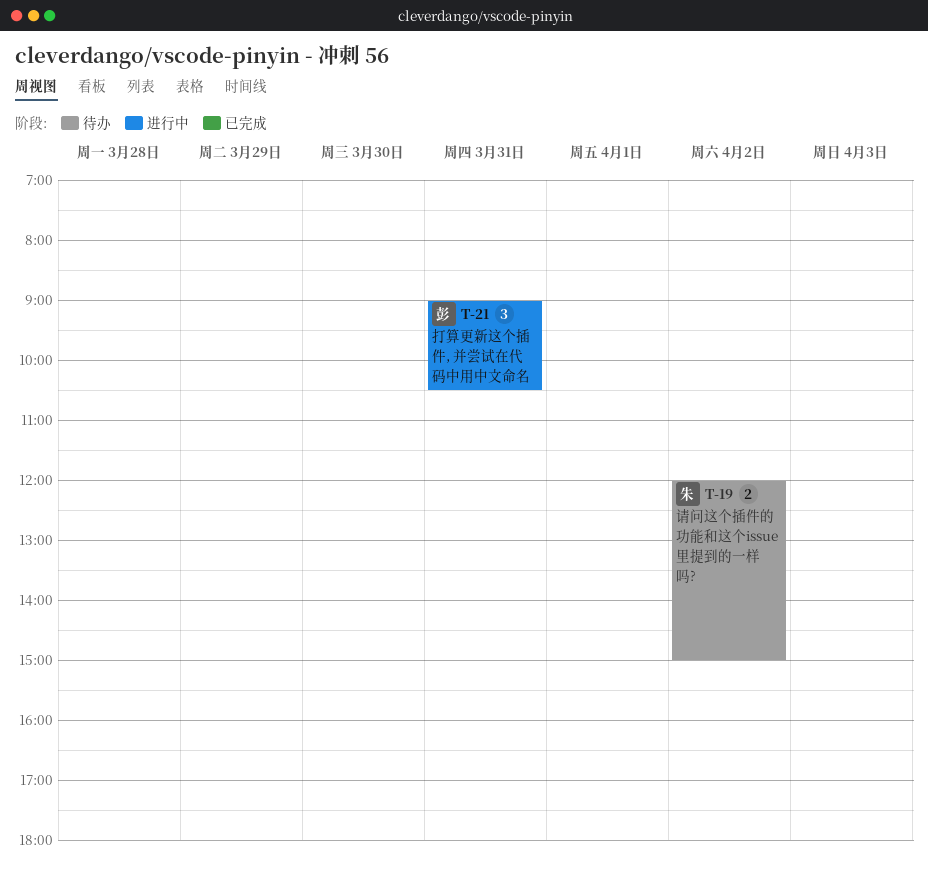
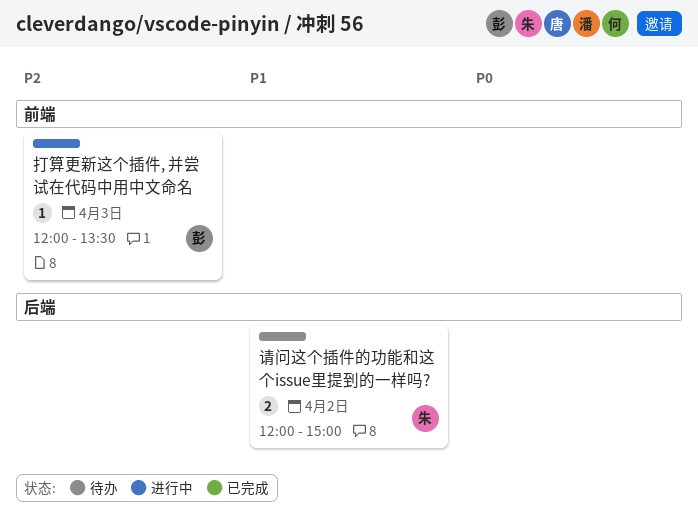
打算更新这个插件, 并尝试在代码中用中文命名, estimate: 3 -> 1
打算更新这个插件, 并尝试在代码中用中文命名, day: Mar 31 -> Apr 3
打算更新这个插件, 并尝试在代码中用中文命名, begins: 09:00 -> 12:00
打算更新这个插件, 并尝试在代码中用中文命名, ends: 10:30 -> 13:30

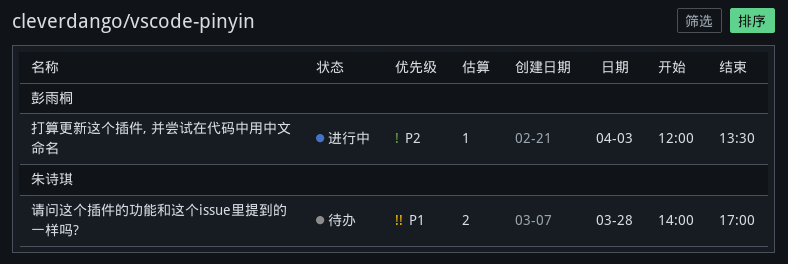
请问这个插件的功能和这个issue里提到的一样吗?, day: Apr 2 -> Mar 28
请问这个插件的功能和这个issue里提到的一样吗?, begins: 12:00 -> 14:00
请问这个插件的功能和这个issue里提到的一样吗?, ends: 15:00 -> 17:00

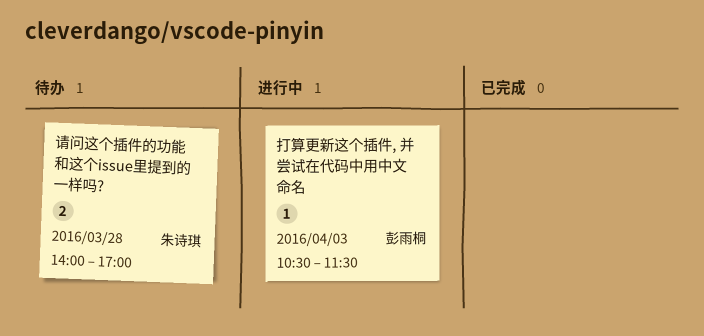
打算更新这个插件, 并尝试在代码中用中文命名, begins: 12:00 -> 10:30
打算更新这个插件, 并尝试在代码中用中文命名, ends: 13:30 -> 11:30

